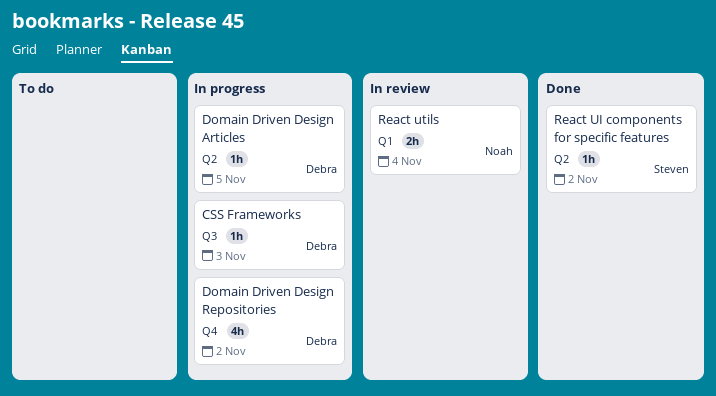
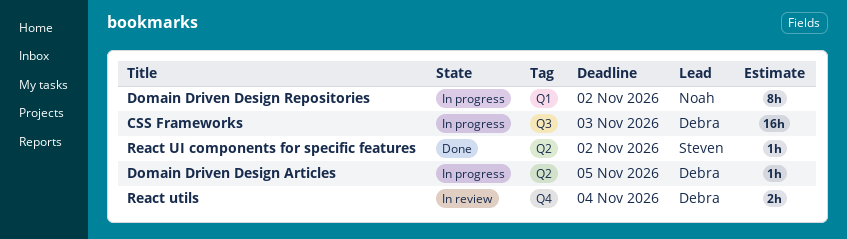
CSS Frameworks, estimate: 1h -> 16h
Domain Driven Design Repositories, owner: Debra -> Noah
Domain Driven Design Repositories, label: Q4 -> Q1
Domain Driven Design Repositories, estimate: 4h -> 8h
React utils, owner: Noah -> Debra
React utils, label: Q1 -> Q4

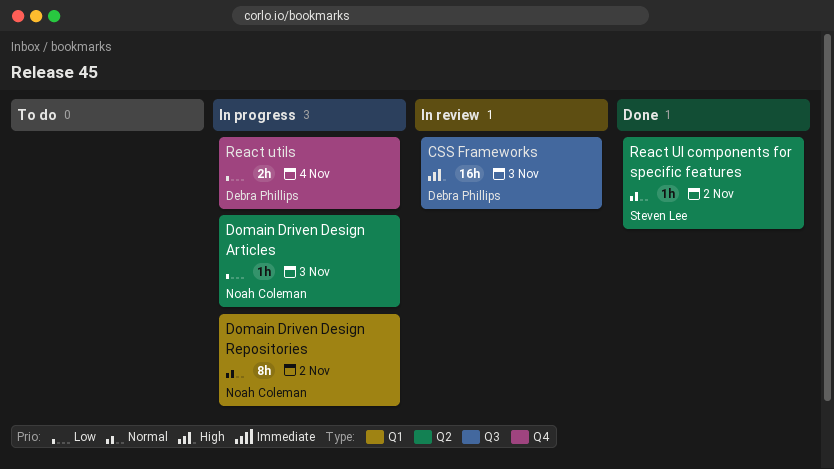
CSS Frameworks, status: In progress -> In review
Domain Driven Design Articles, owner: Debra Phillips -> Noah Coleman
Domain Driven Design Articles, due: Nov 5 -> Nov 3
React utils, status: In review -> In progress

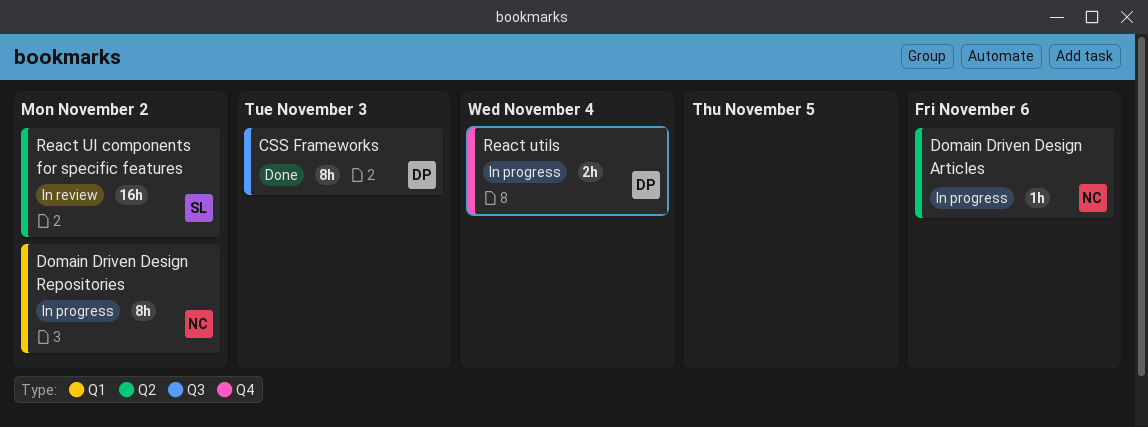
CSS Frameworks, status: In review -> Done
CSS Frameworks, estimate: 16h -> 8h
Domain Driven Design Articles, due: Nov 3 -> Nov 6
React UI components for specific features, status: Done -> In review
React UI components for specific features, estimate: 1h -> 16h

